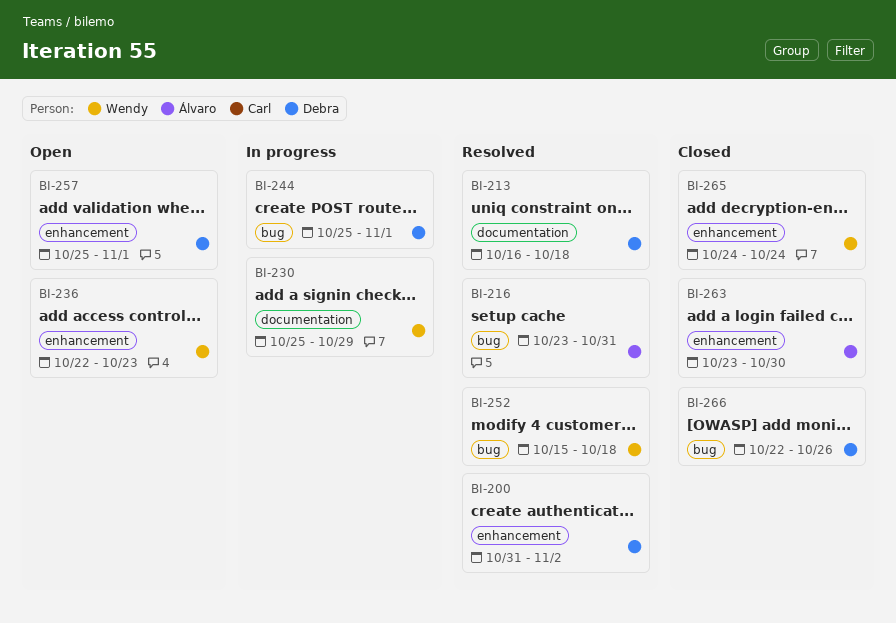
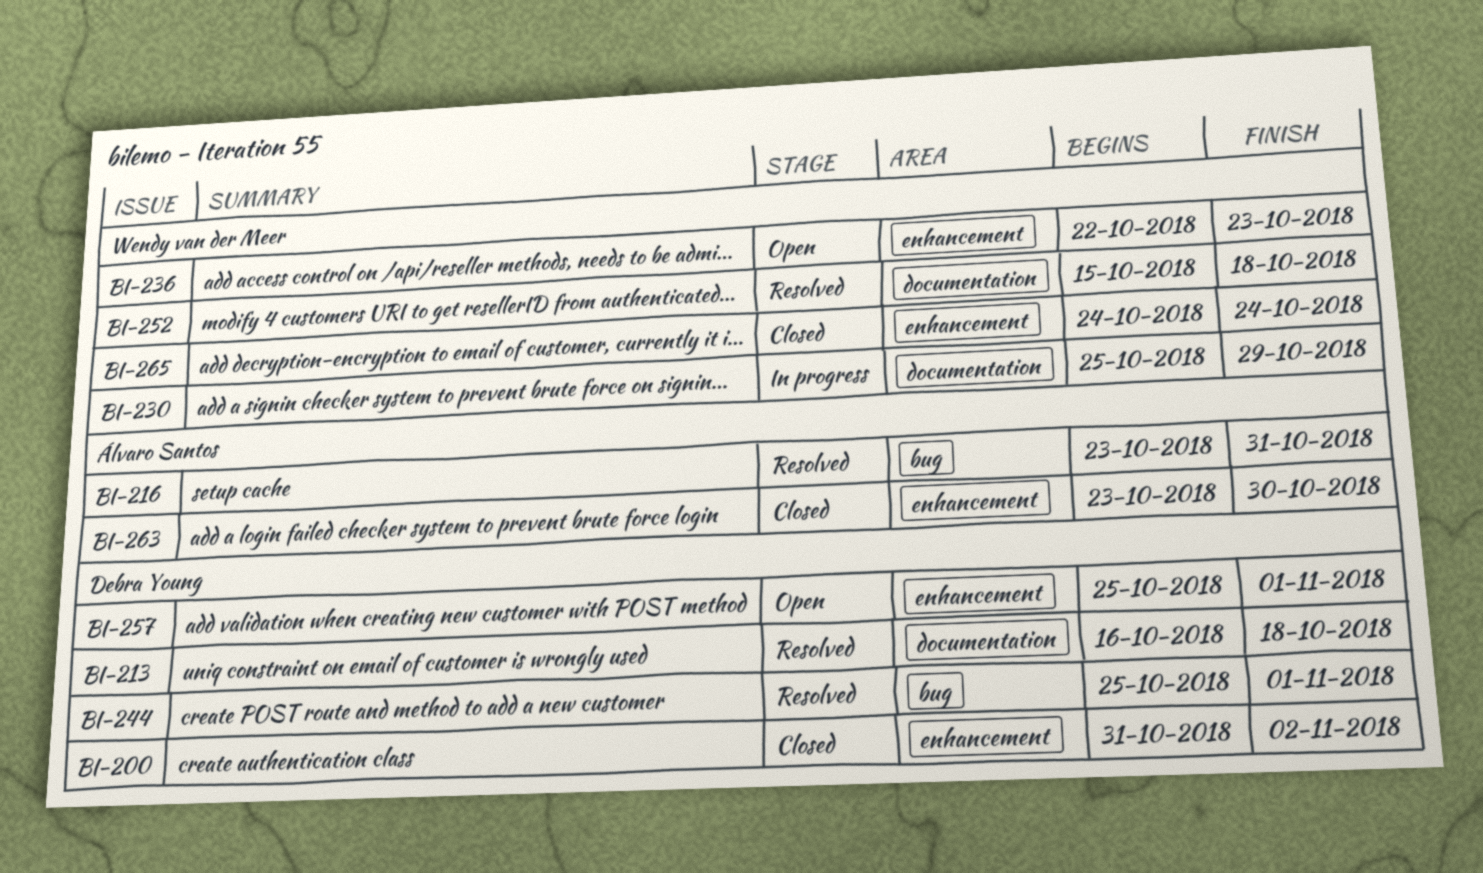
BI-200, status: Resolved -> Closed
BI-244, status: In progress -> Resolved
BI-252, label: bug -> documentation
BI-266: present -> none

